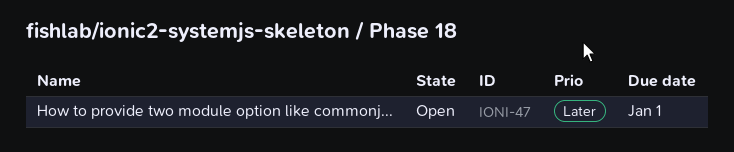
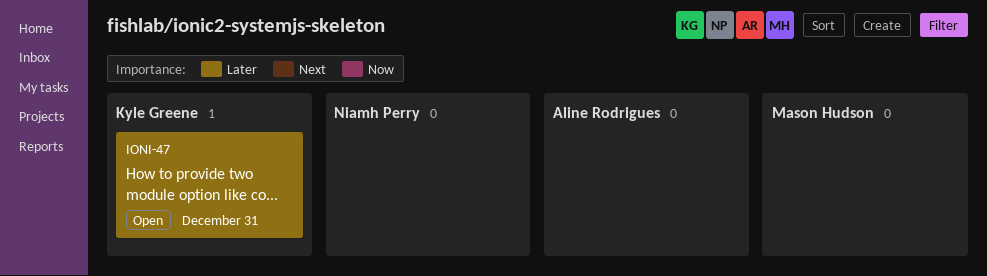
IONI-47, due: Jan 1 -> Dec 31

